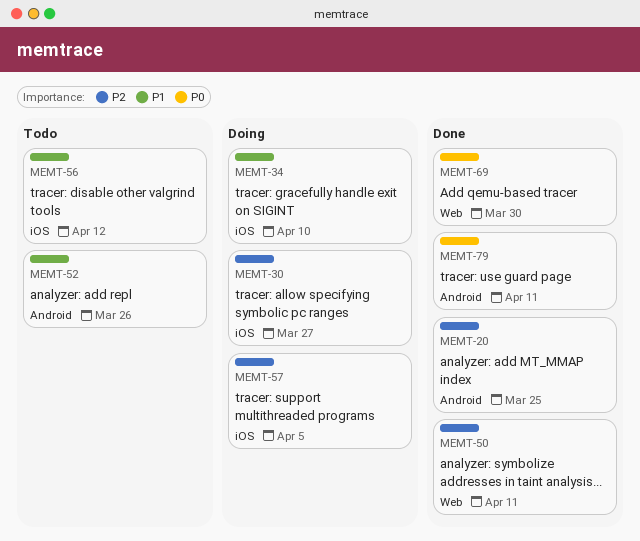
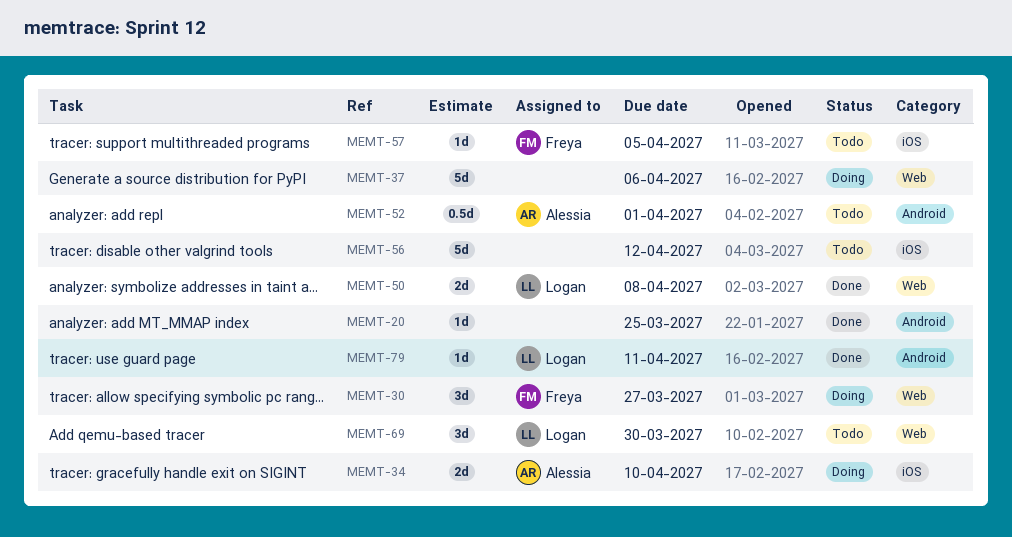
MEMT-30, label: iOS -> Web
MEMT-37: none -> present
MEMT-50, due: Apr 11 -> Apr 8
MEMT-52, due: Mar 26 -> Apr 1
MEMT-57, status: Doing -> Todo
MEMT-69, status: Done -> Todo

